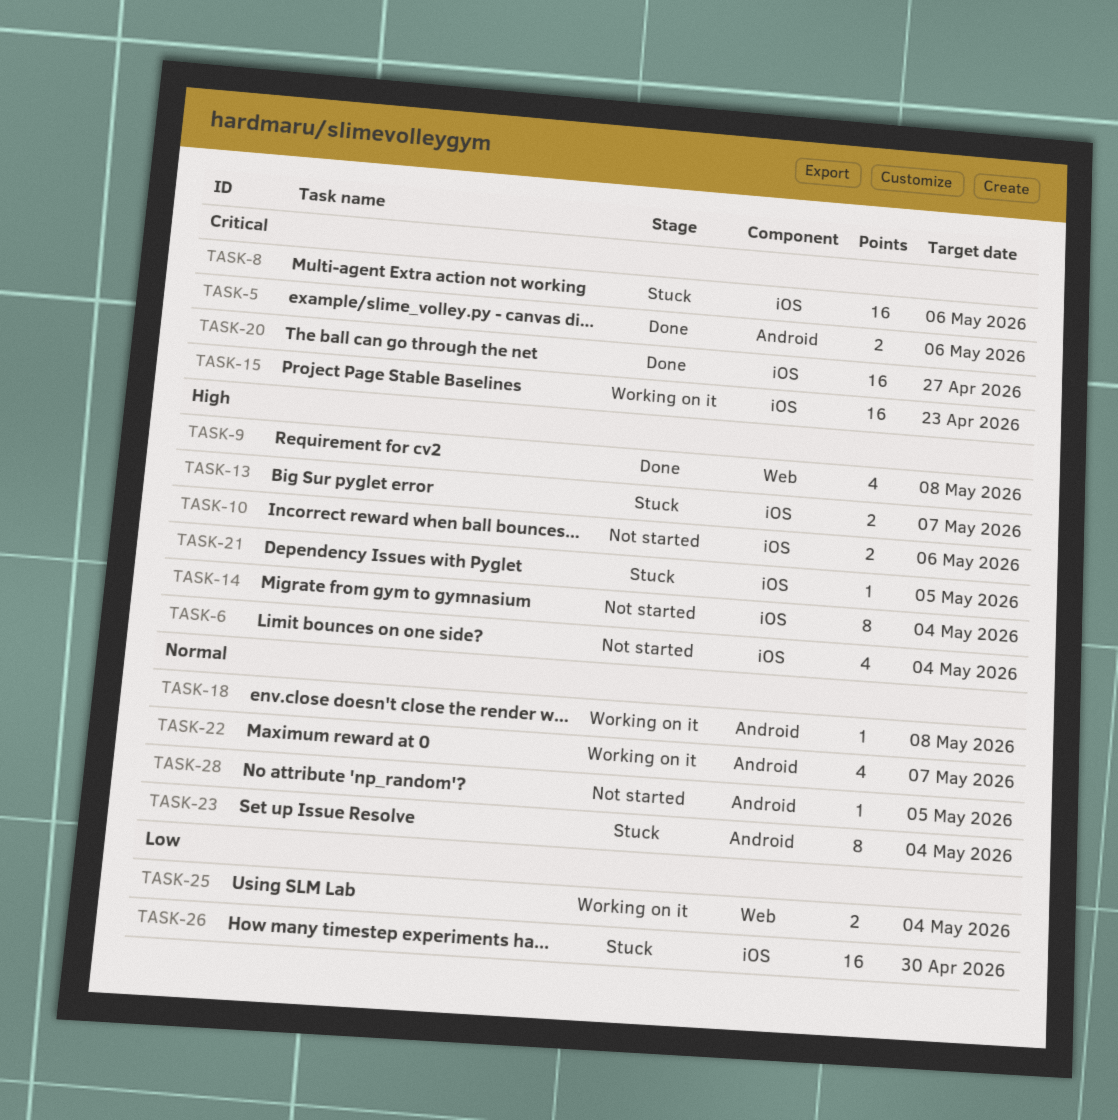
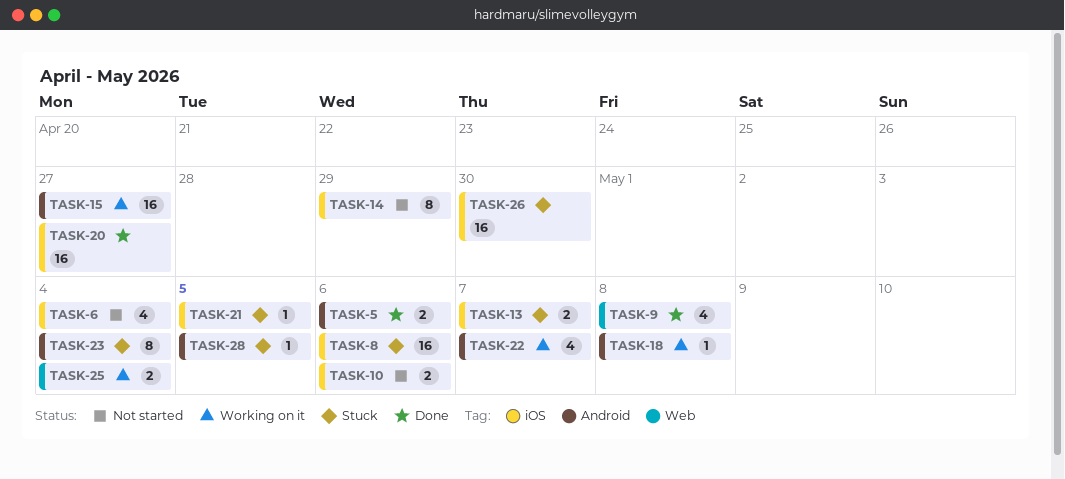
TASK-14, due: May 4 -> Apr 29
TASK-15, label: iOS -> Android
TASK-15, due: Apr 23 -> Apr 27
TASK-28, status: Not started -> Stuck

